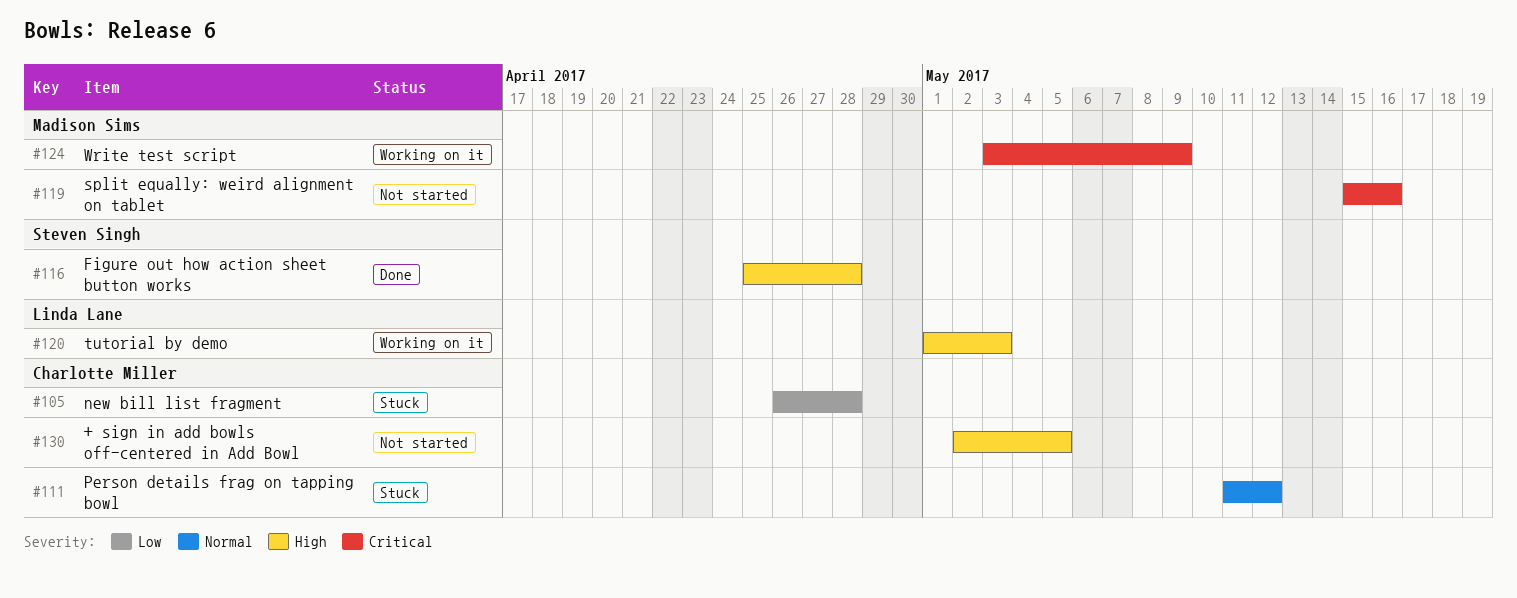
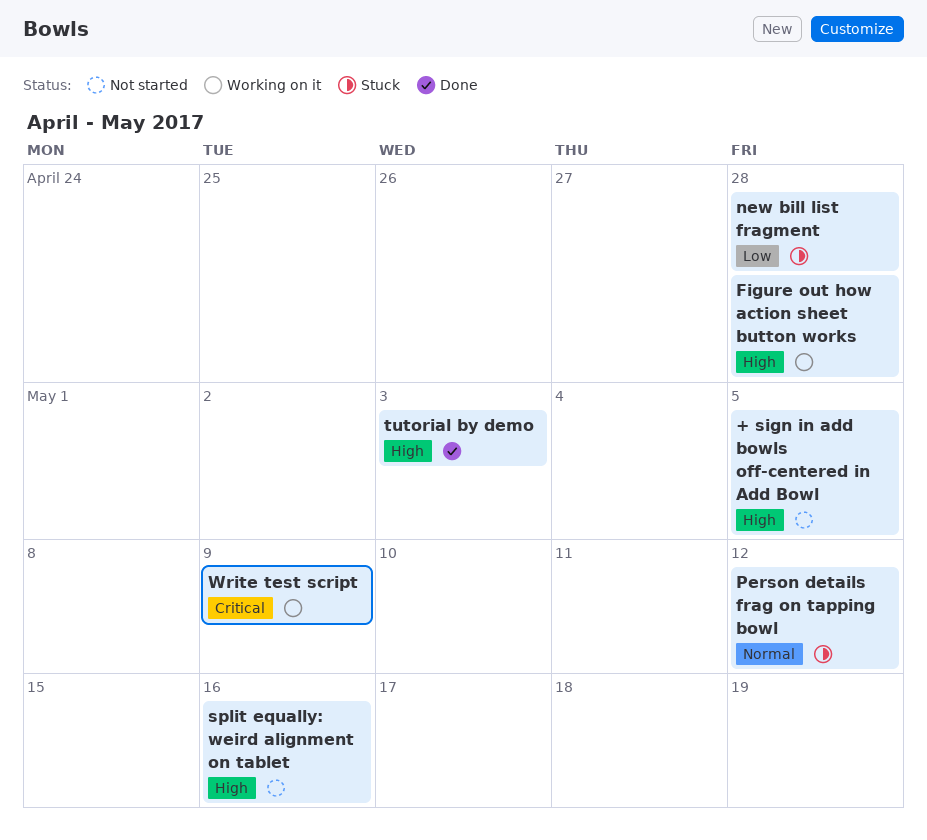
Figure out how action sheet button works, status: Done -> Working on it
split equally: weird alignment on tablet, priority: Critical -> High
tutorial by demo, status: Working on it -> Done

